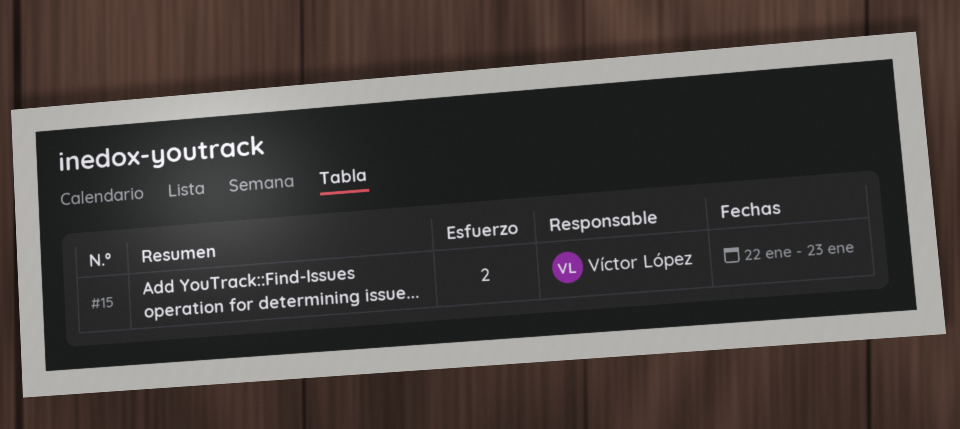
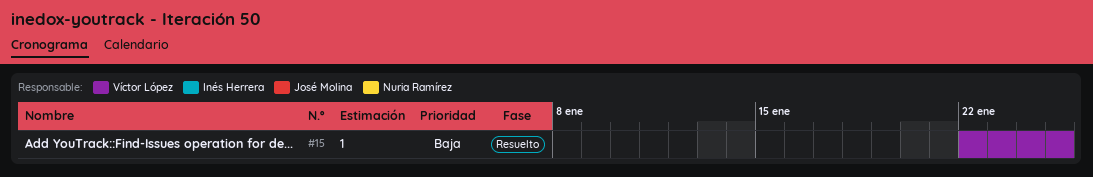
#15, estimate: 2 -> 1
#15, due: Jan 23 -> Jan 25

